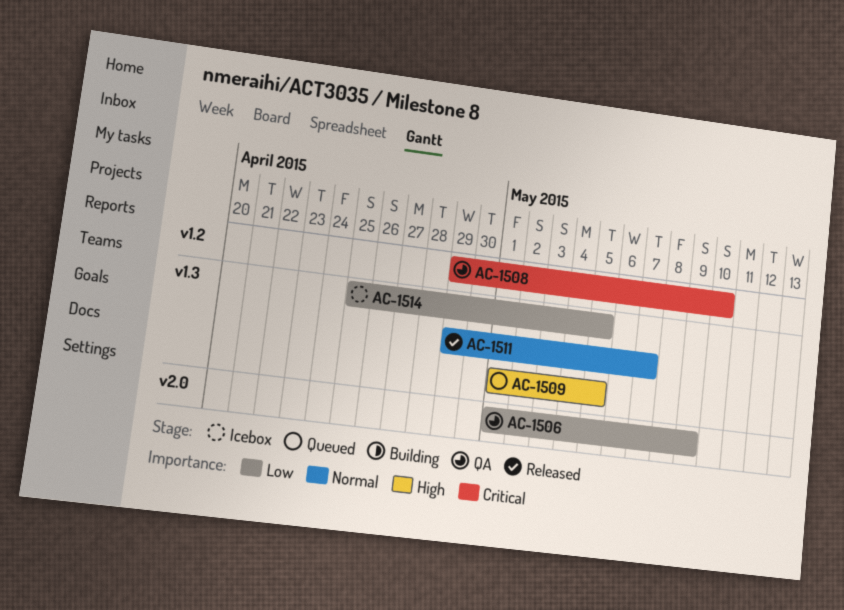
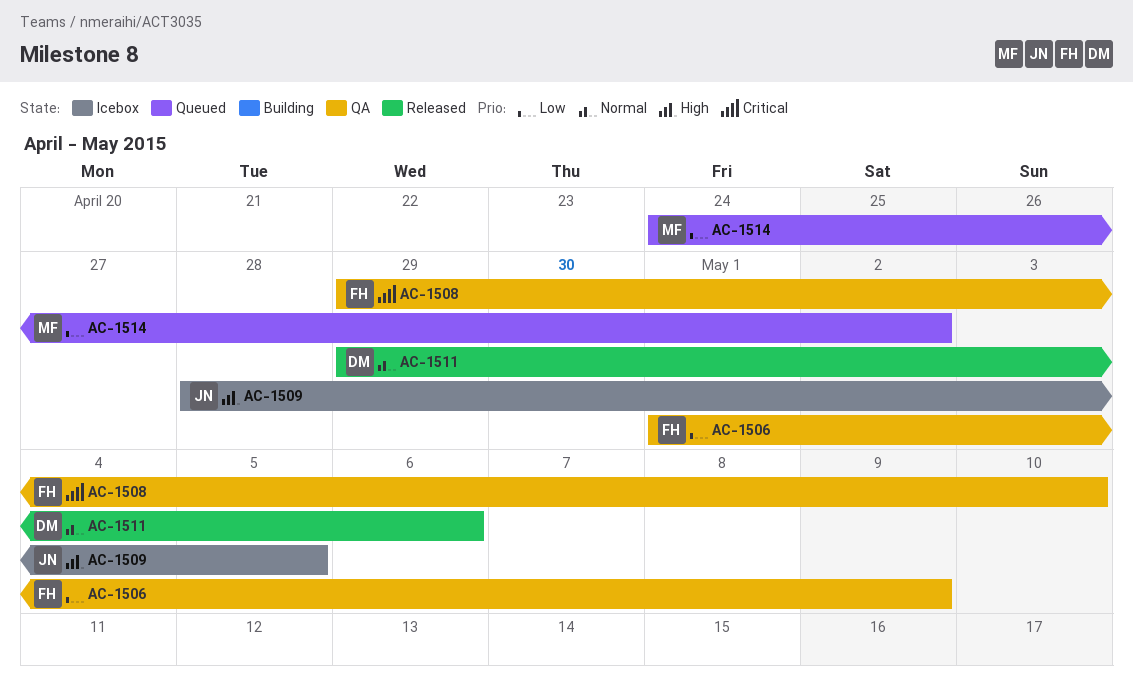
AC-1509, status: Queued -> Icebox
AC-1509, start: May 1 -> Apr 28
AC-1511, due: May 7 -> May 6
AC-1514, status: Icebox -> Queued
AC-1514, start: Apr 25 -> Apr 24
AC-1514, due: May 5 -> May 2

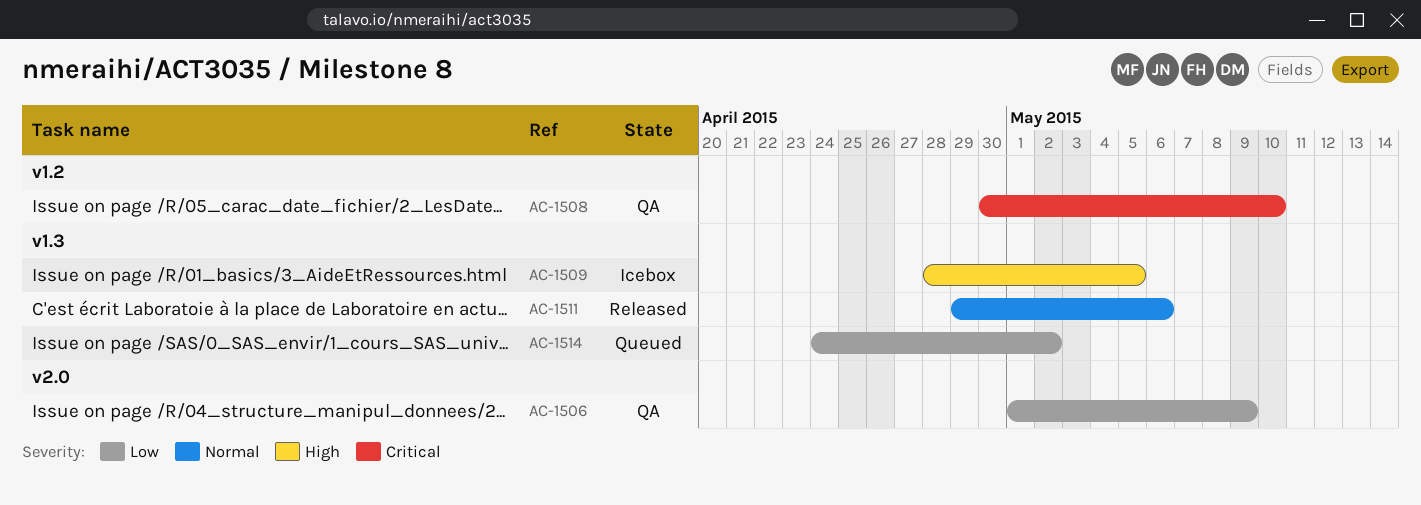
AC-1508, start: Apr 29 -> Apr 30

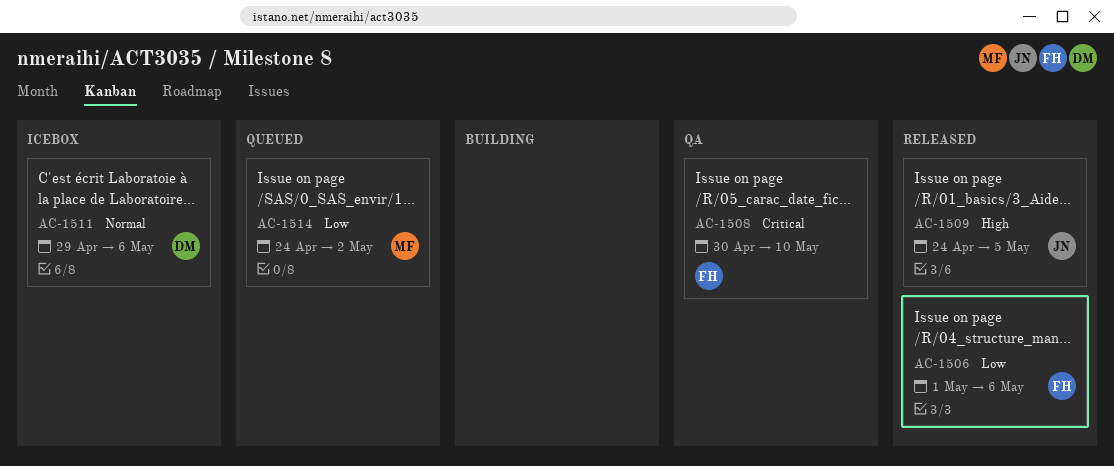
AC-1506, status: QA -> Released
AC-1506, due: May 9 -> May 6
AC-1509, status: Icebox -> Released
AC-1509, start: Apr 28 -> Apr 24
AC-1511, status: Released -> Icebox

